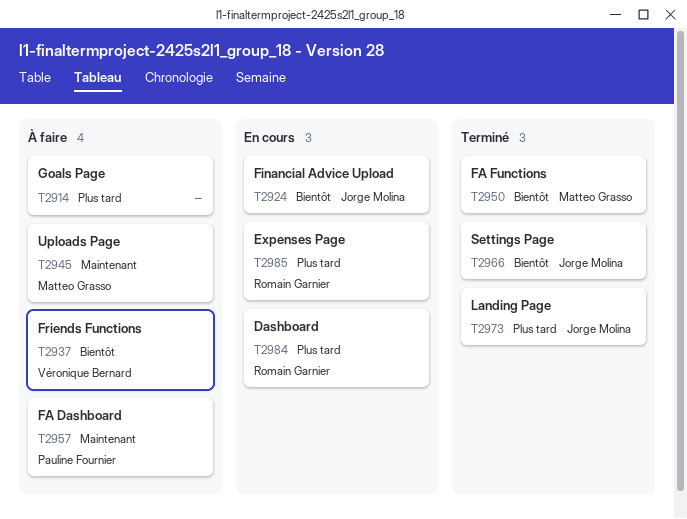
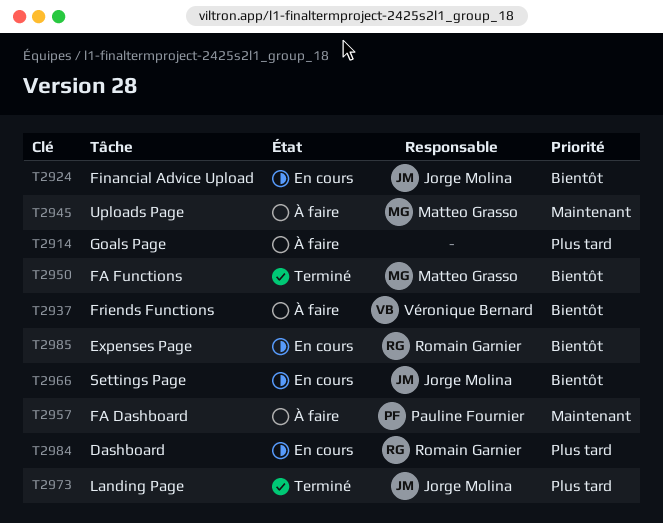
T2966, status: Terminé -> En cours
T2985, priority: Plus tard -> Bientôt

